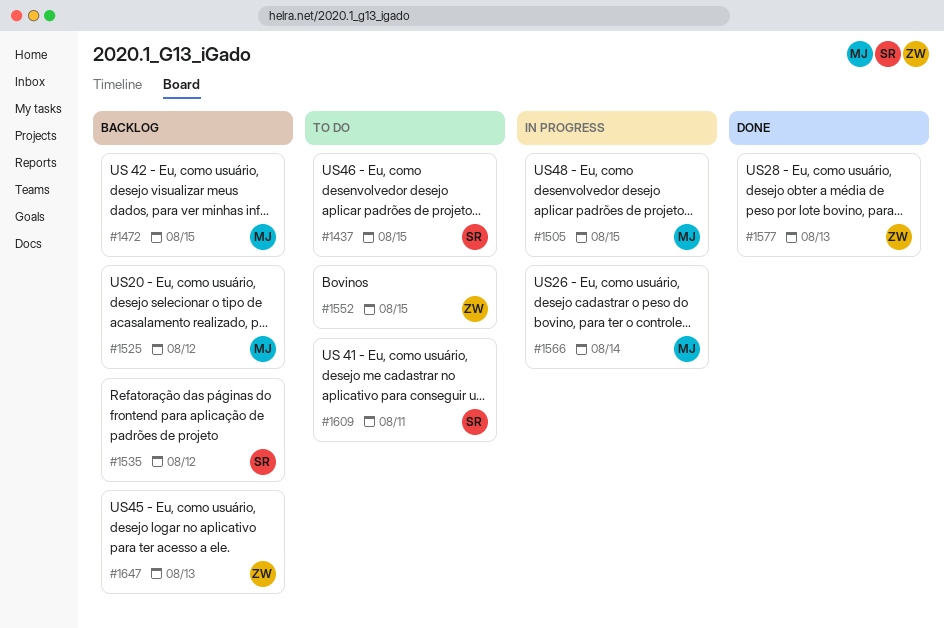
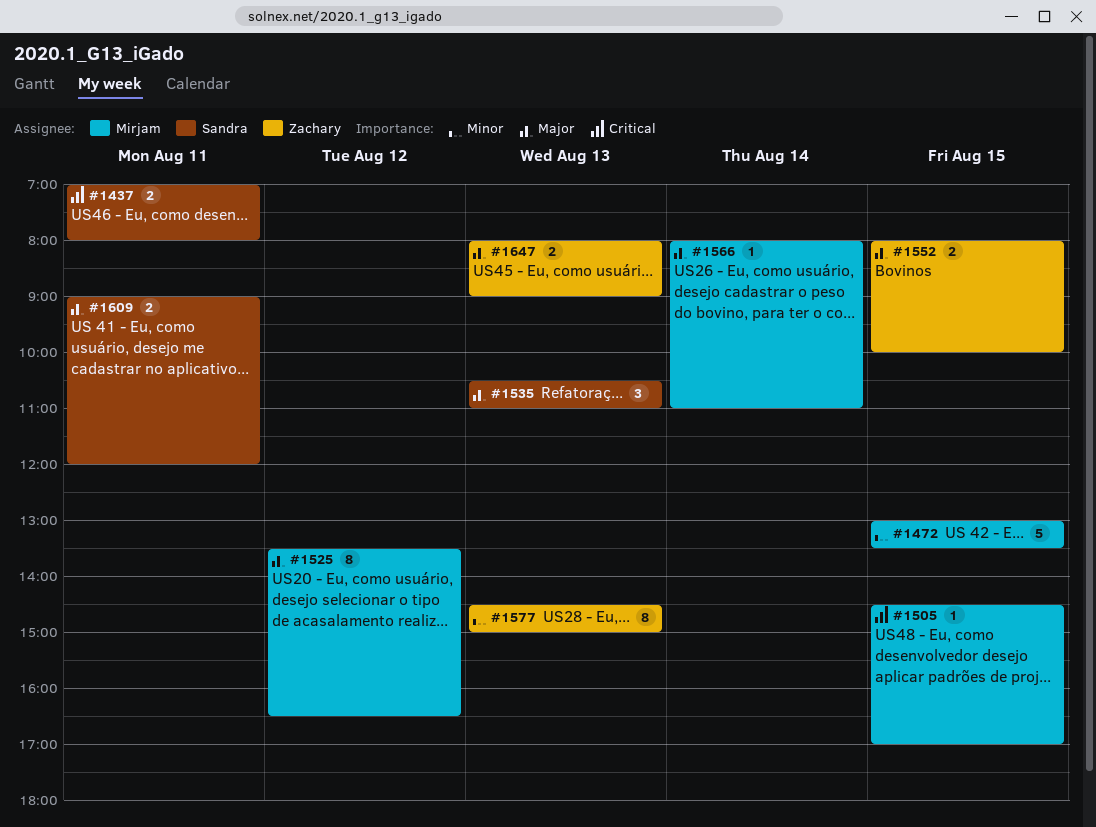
#1437, day: Aug 15 -> Aug 11
#1535, day: Aug 12 -> Aug 13

